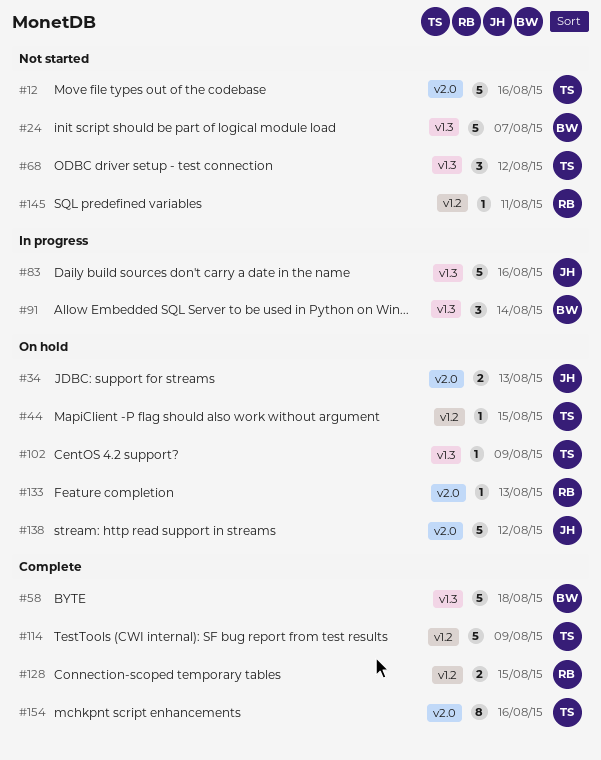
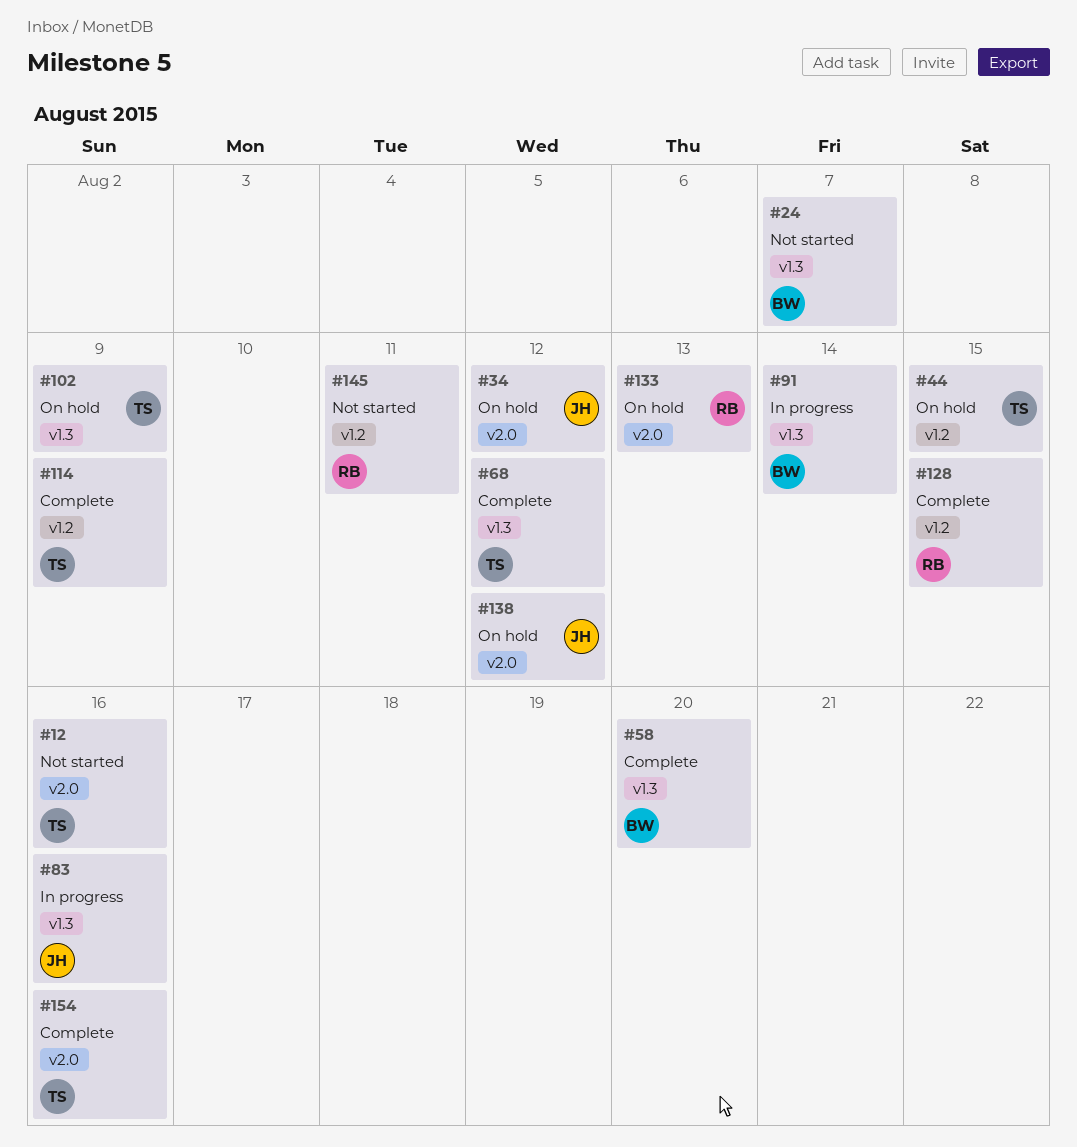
#34, due: Aug 13 -> Aug 12
#58, due: Aug 18 -> Aug 20
#68, status: Not started -> Complete

